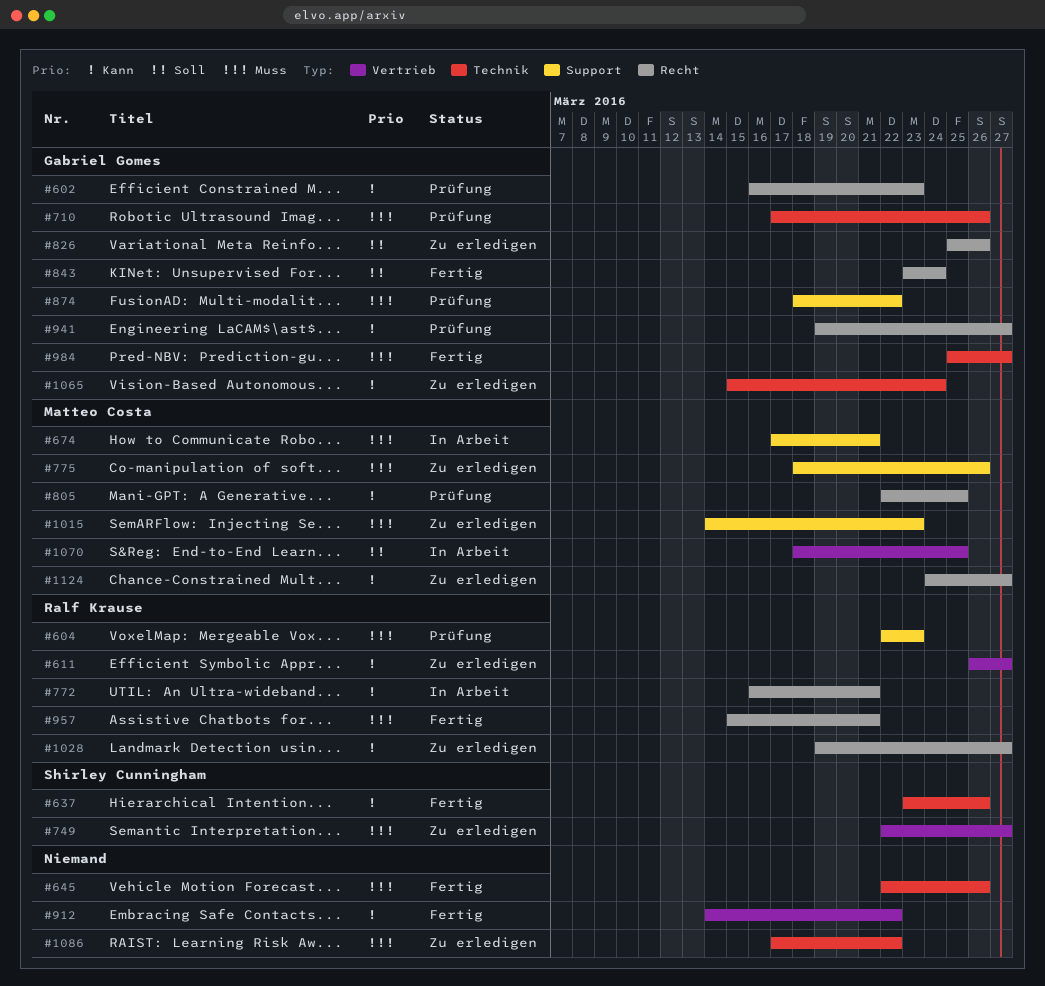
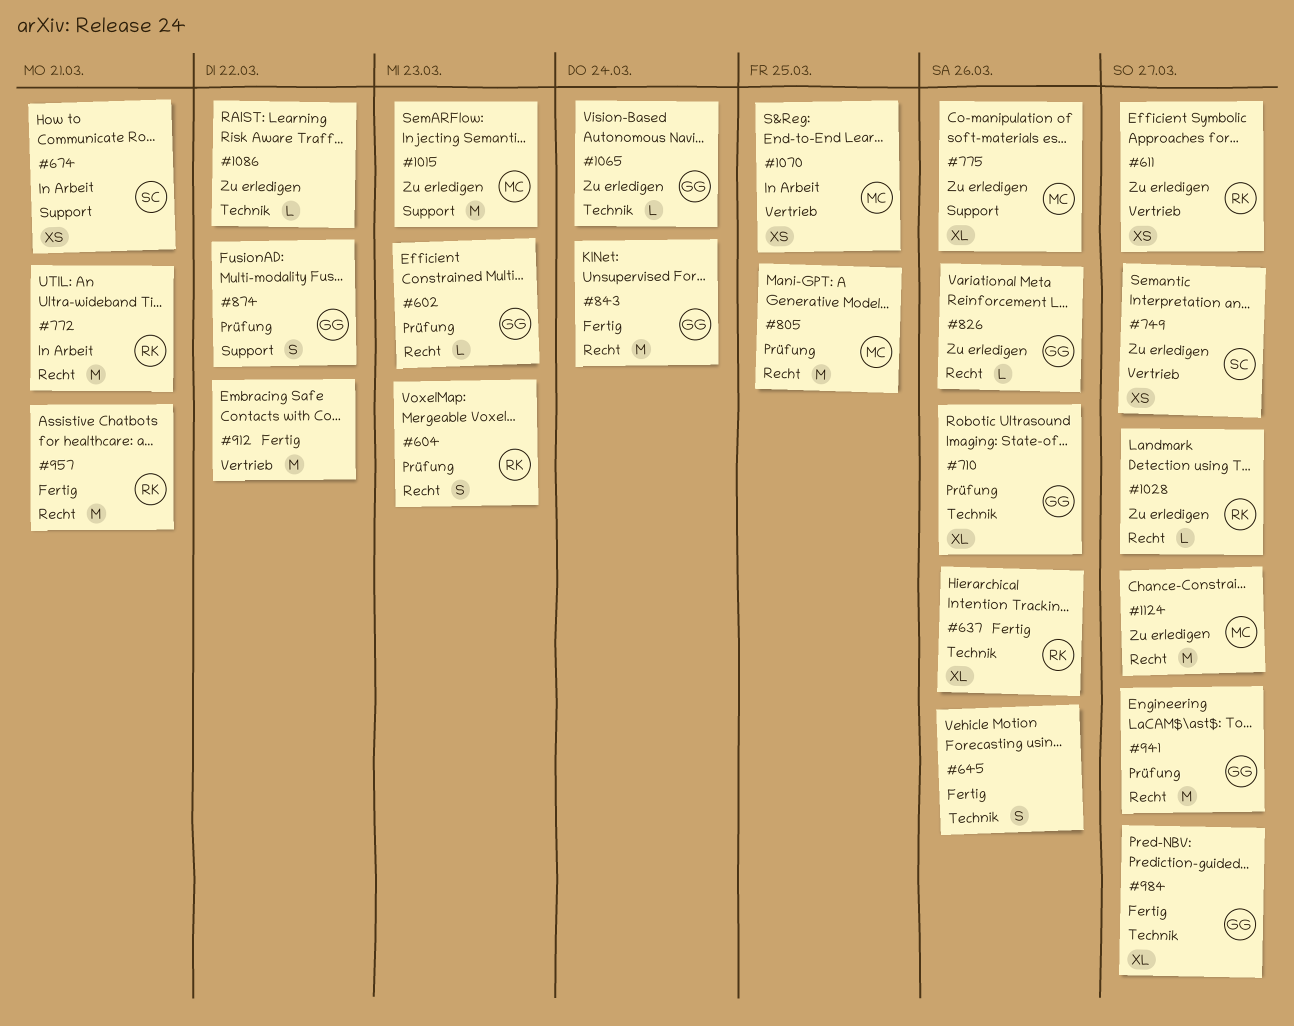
#604, label: Support -> Recht
#637, owner: Shirley Cunningham -> Ralf Krause
#674, owner: Matteo Costa -> Shirley Cunningham

